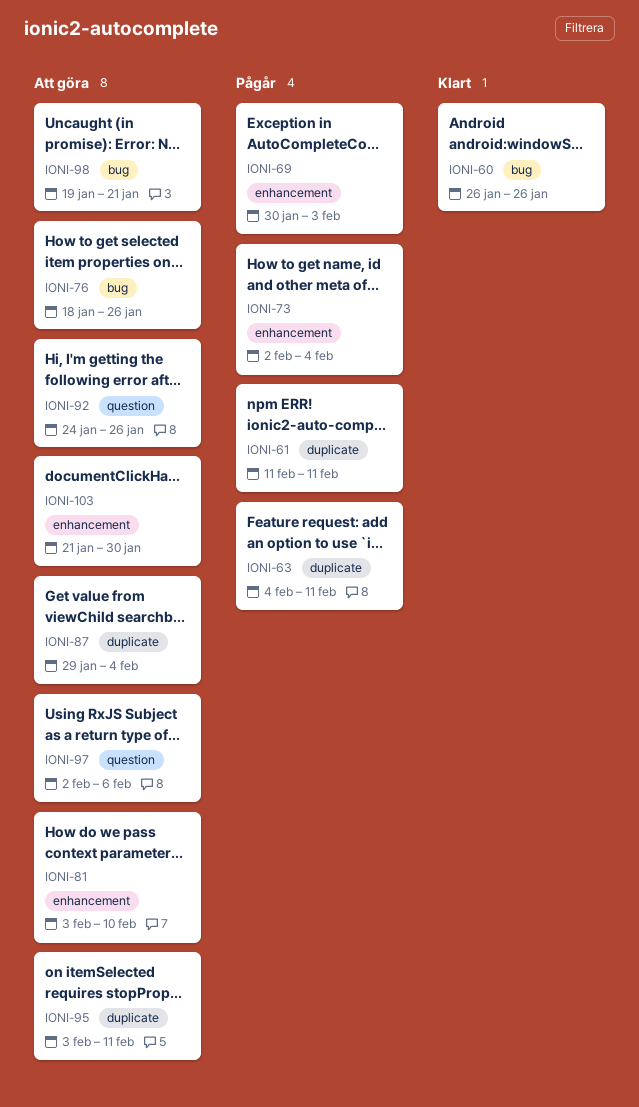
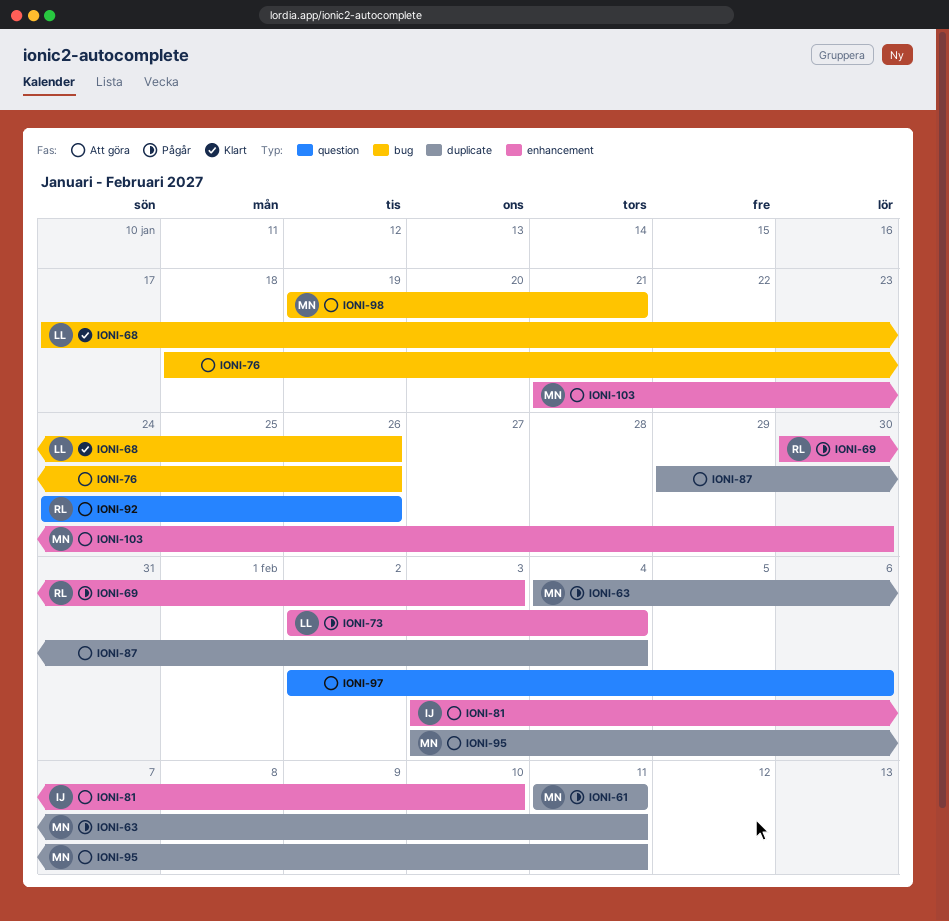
IONI-60: present -> none
IONI-68: none -> present

